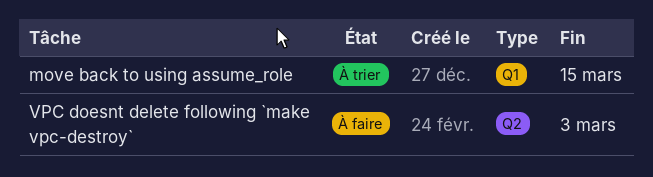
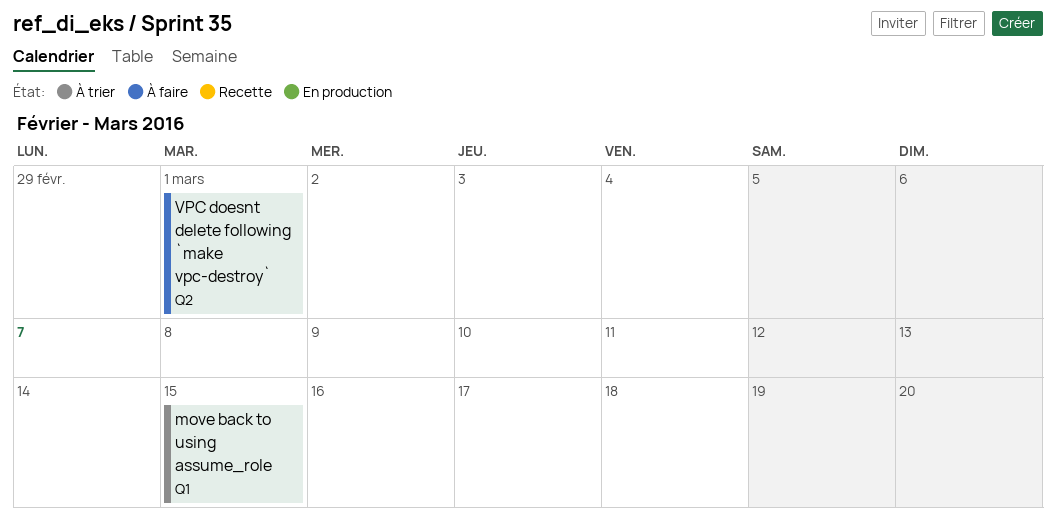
VPC doesnt delete following `make vpc-destroy`, due: Mar 3 -> Mar 1

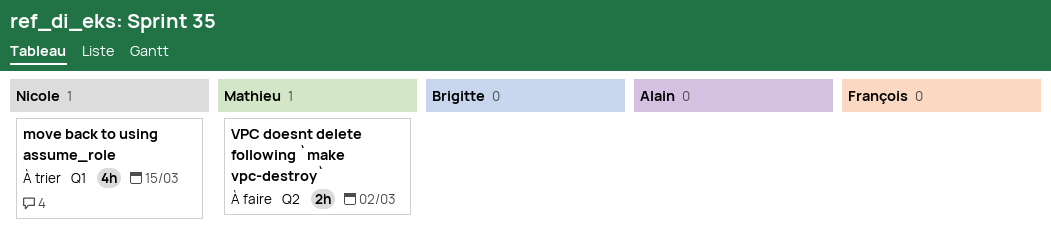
VPC doesnt delete following `make vpc-destroy`, due: Mar 1 -> Mar 2

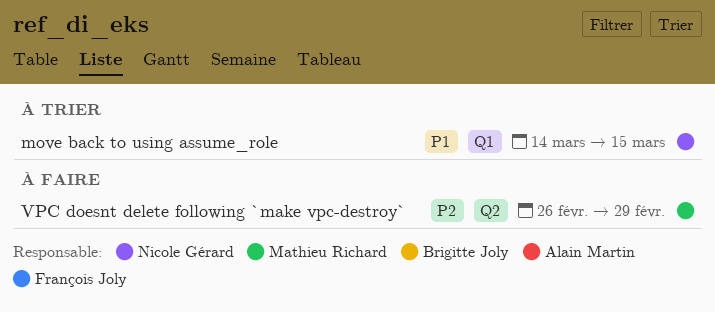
VPC doesnt delete following `make vpc-destroy`, due: Mar 2 -> Feb 29

